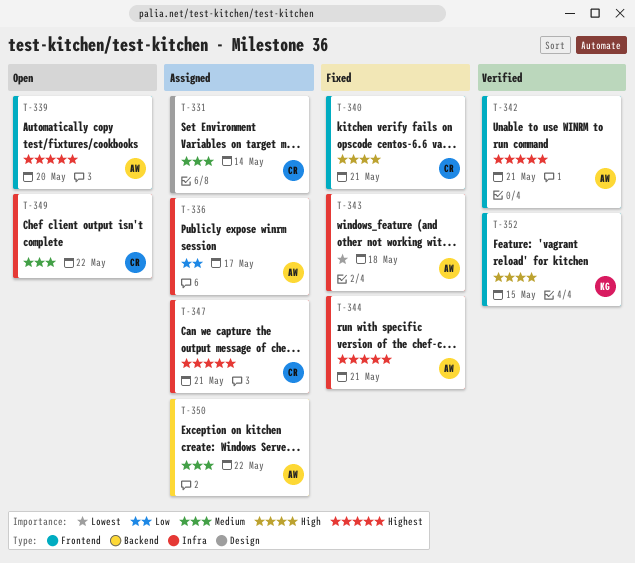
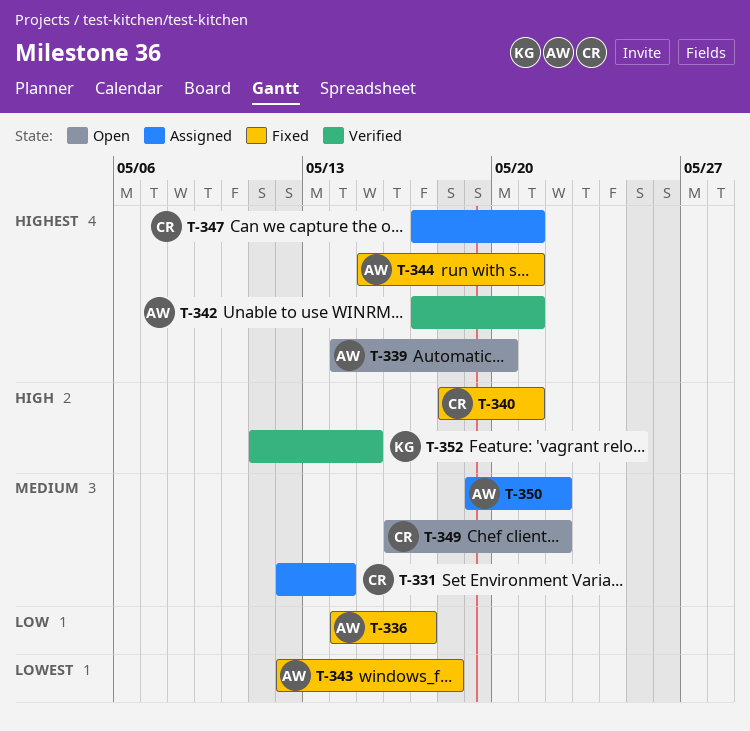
T-336, status: Assigned -> Fixed

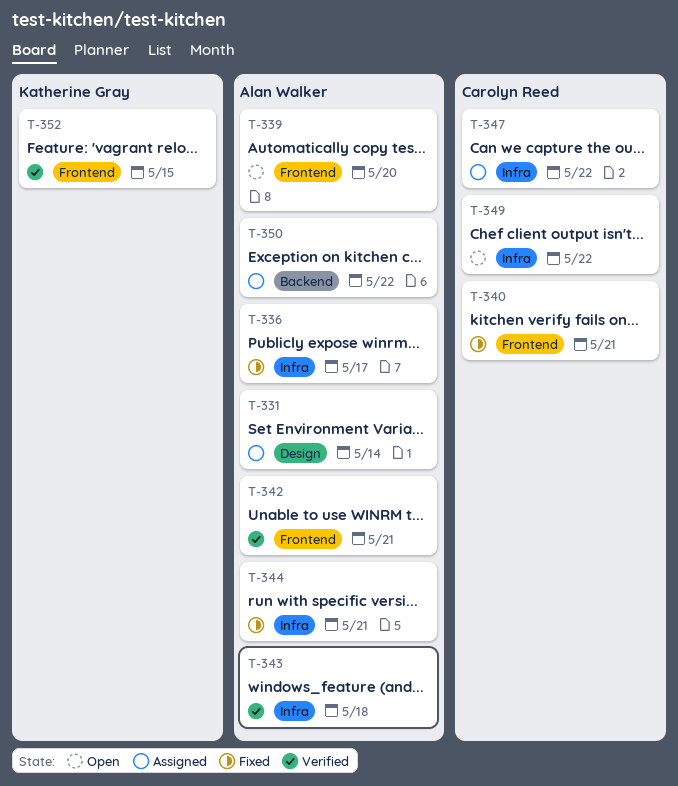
T-331, owner: Carolyn Reed -> Alan Walker
T-343, status: Fixed -> Verified
T-347, due: May 21 -> May 22

